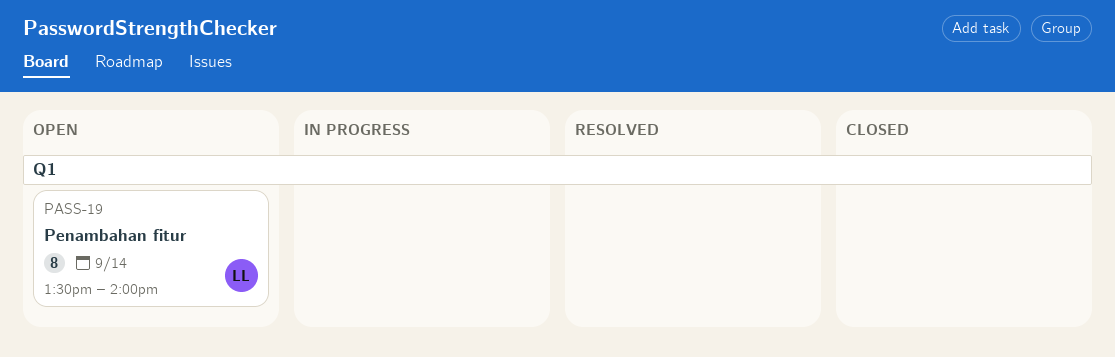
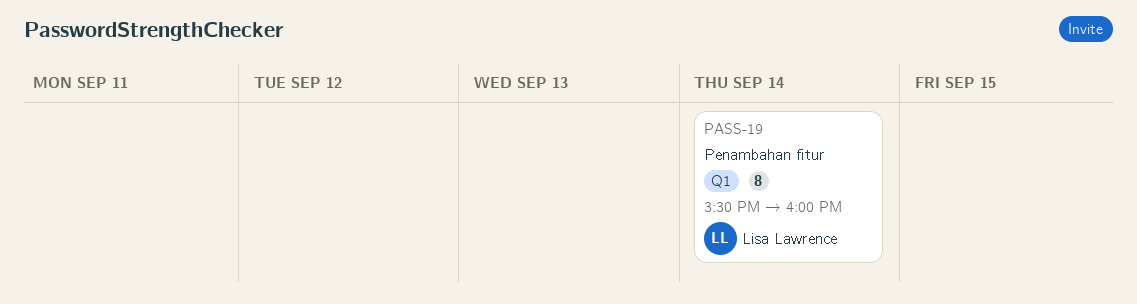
PASS-19, begins: 13:30 -> 15:30
PASS-19, ends: 14:00 -> 16:00

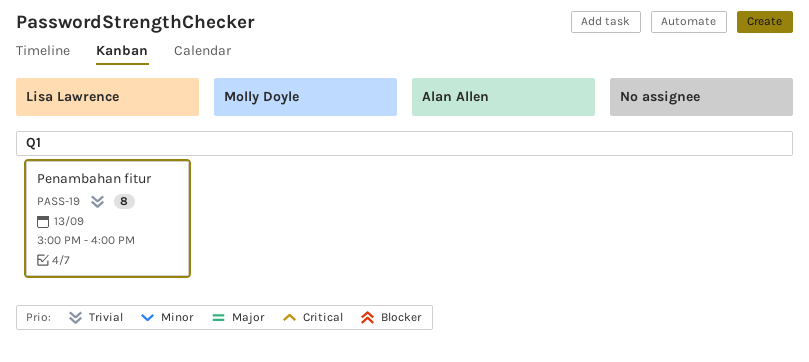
PASS-19, day: Sep 14 -> Sep 13
PASS-19, begins: 15:30 -> 15:00

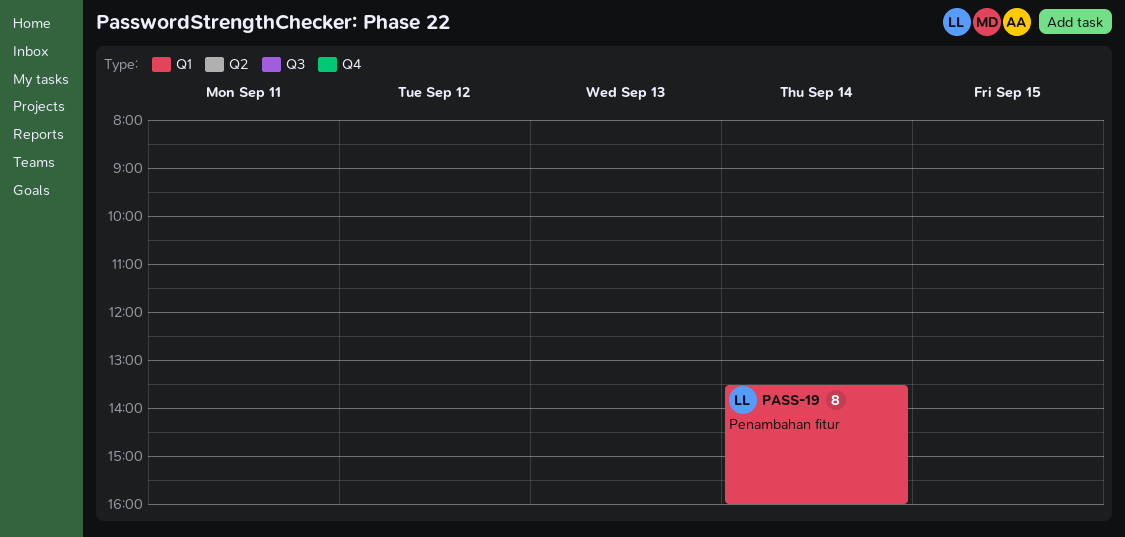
PASS-19, day: Sep 13 -> Sep 14
PASS-19, begins: 15:00 -> 13:30

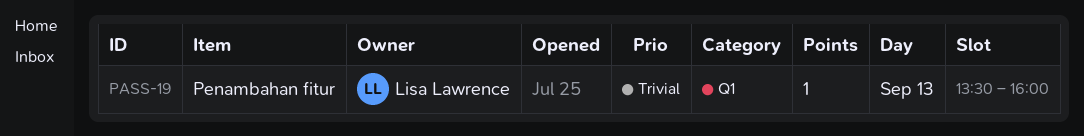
PASS-19, estimate: 8 -> 1
PASS-19, day: Sep 14 -> Sep 13

